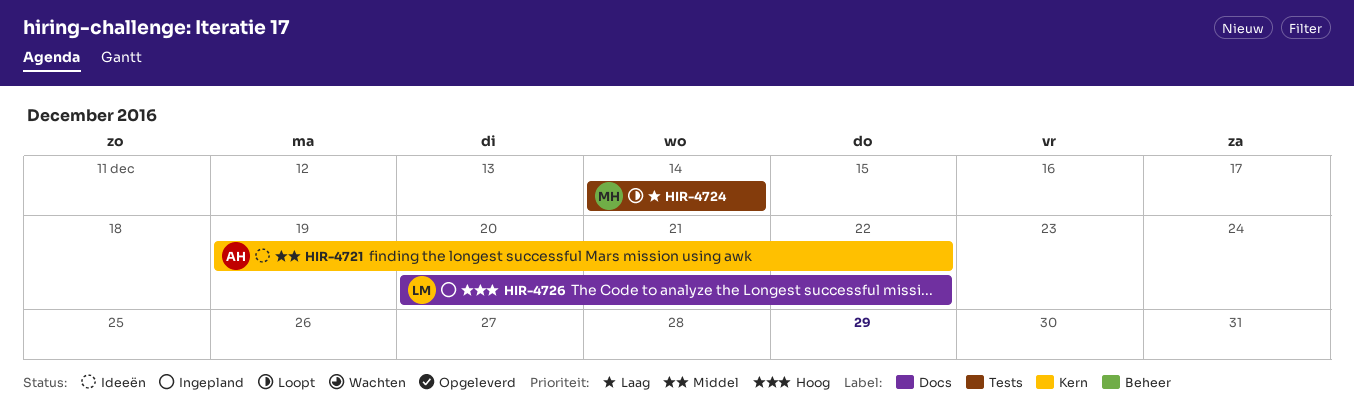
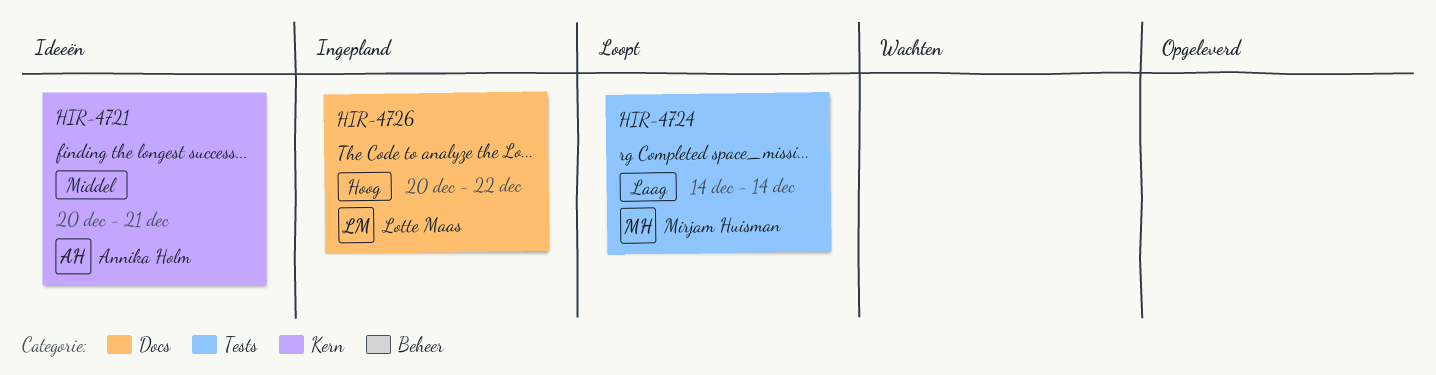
HIR-4721, start: Dec 19 -> Dec 20
HIR-4721, due: Dec 22 -> Dec 21

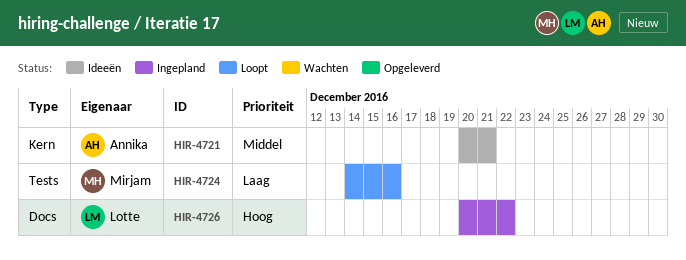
HIR-4724, due: Dec 14 -> Dec 16

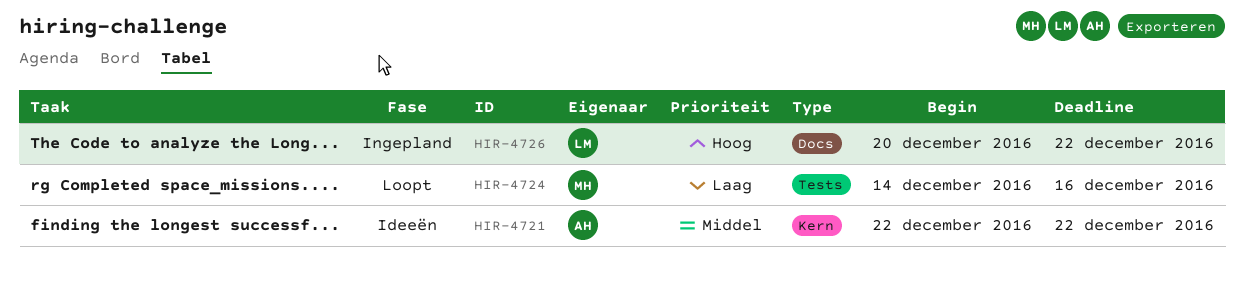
HIR-4721, start: Dec 20 -> Dec 22
HIR-4721, due: Dec 21 -> Dec 22

